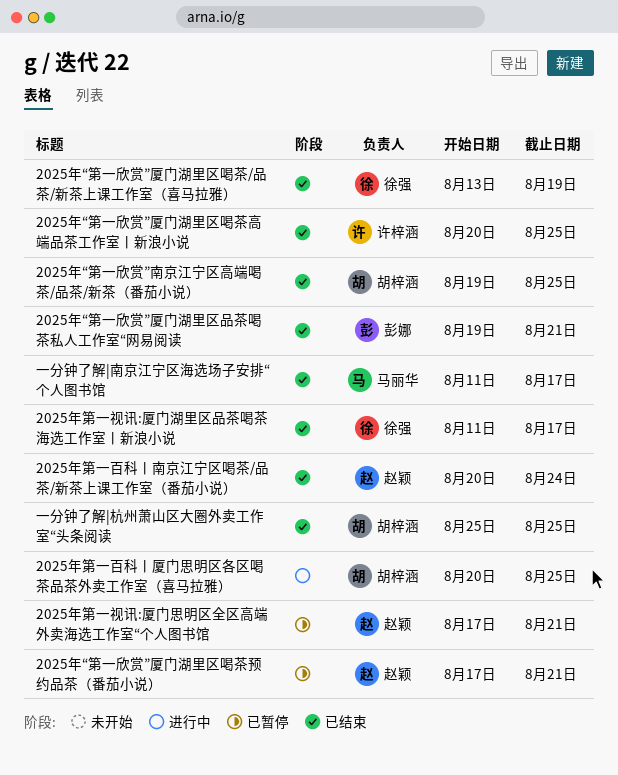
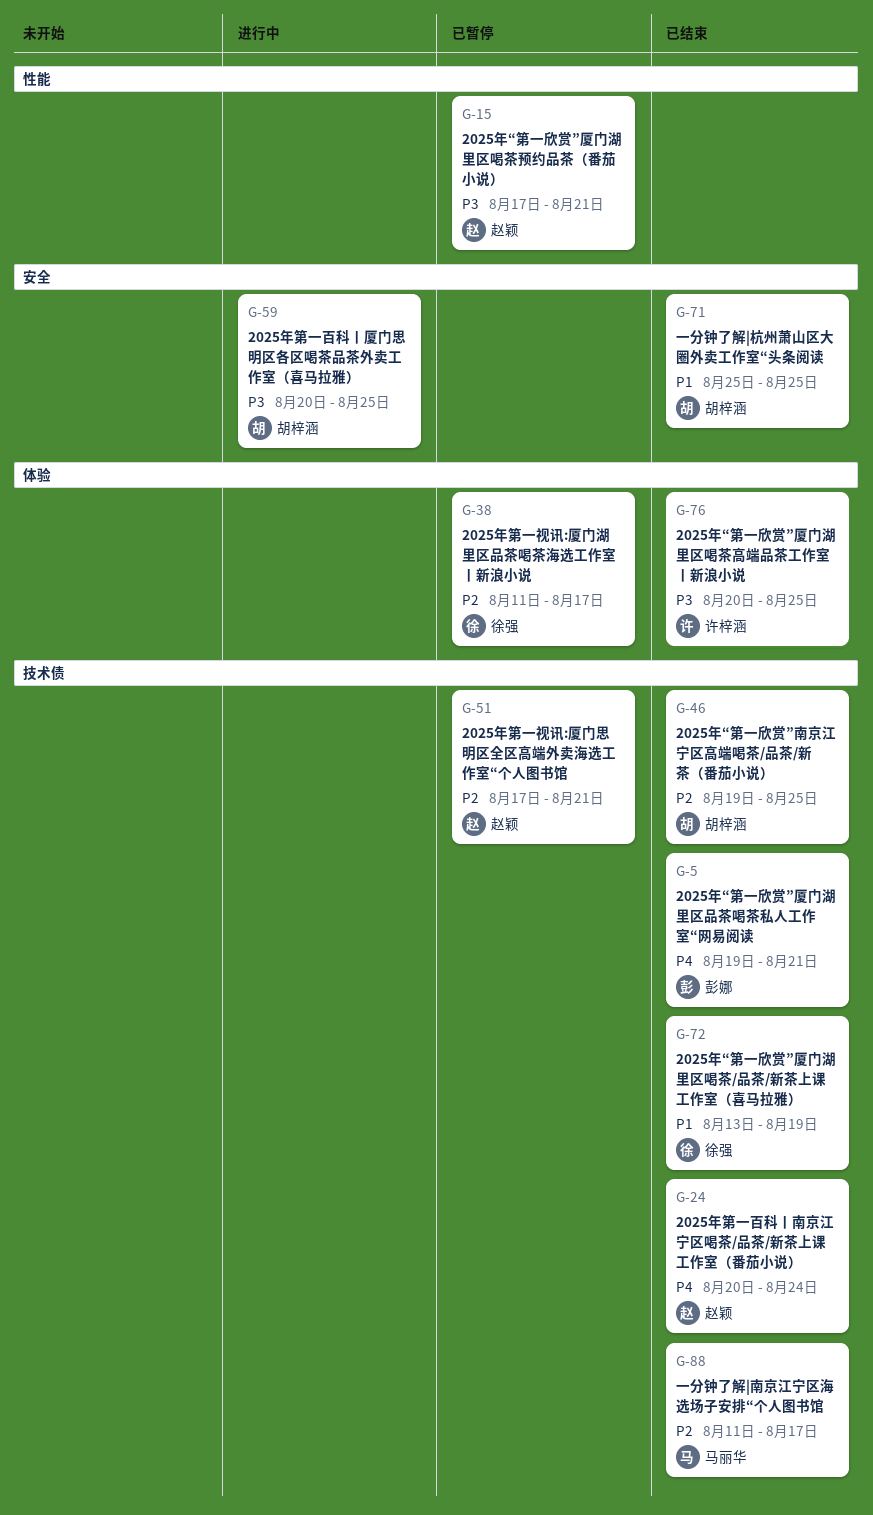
2025年第一视讯:厦门湖里区品茶喝茶海选工作室丨新浪小说, status: 已结束 -> 已暂停

